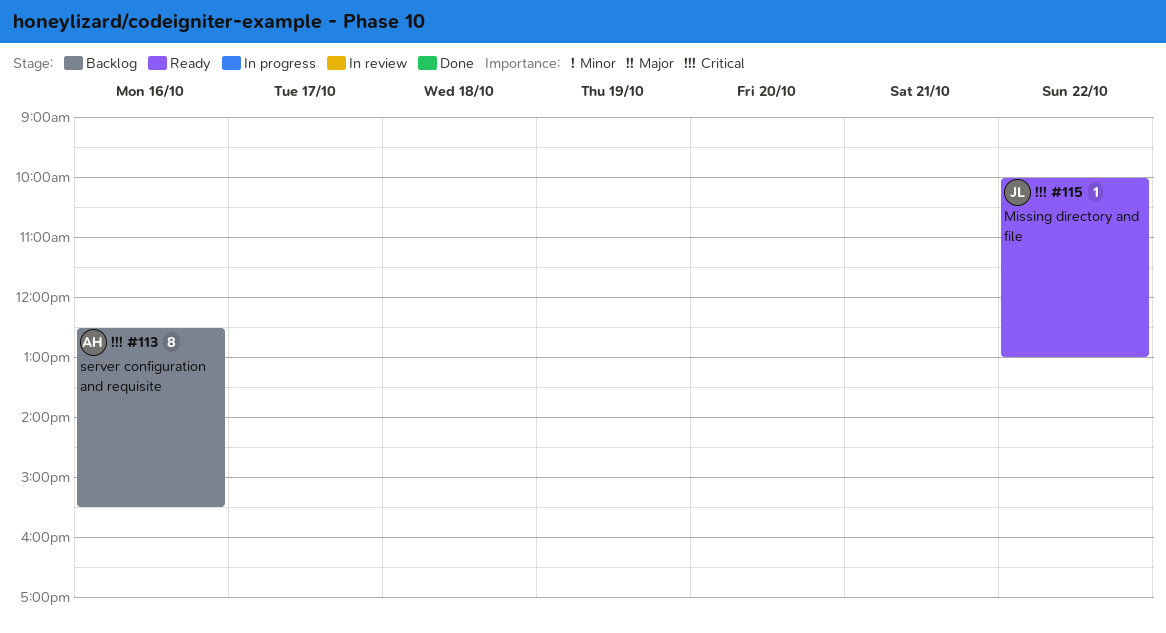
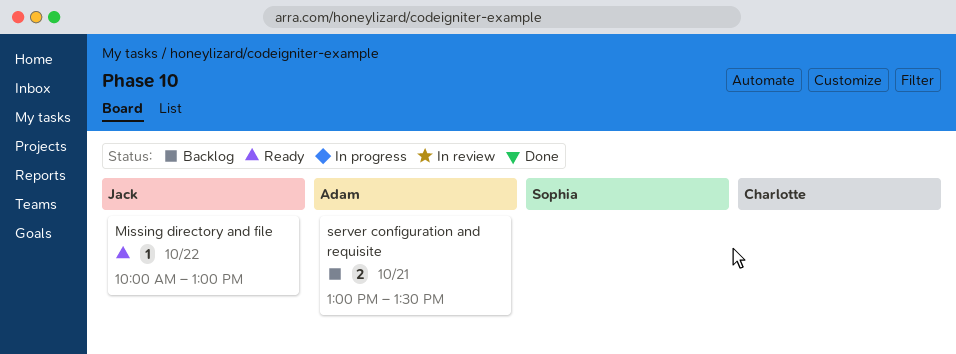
server configuration and requisite, estimate: 8 -> 2
server configuration and requisite, day: Oct 16 -> Oct 21
server configuration and requisite, begins: 12:30 -> 13:00
server configuration and requisite, ends: 15:30 -> 13:30

